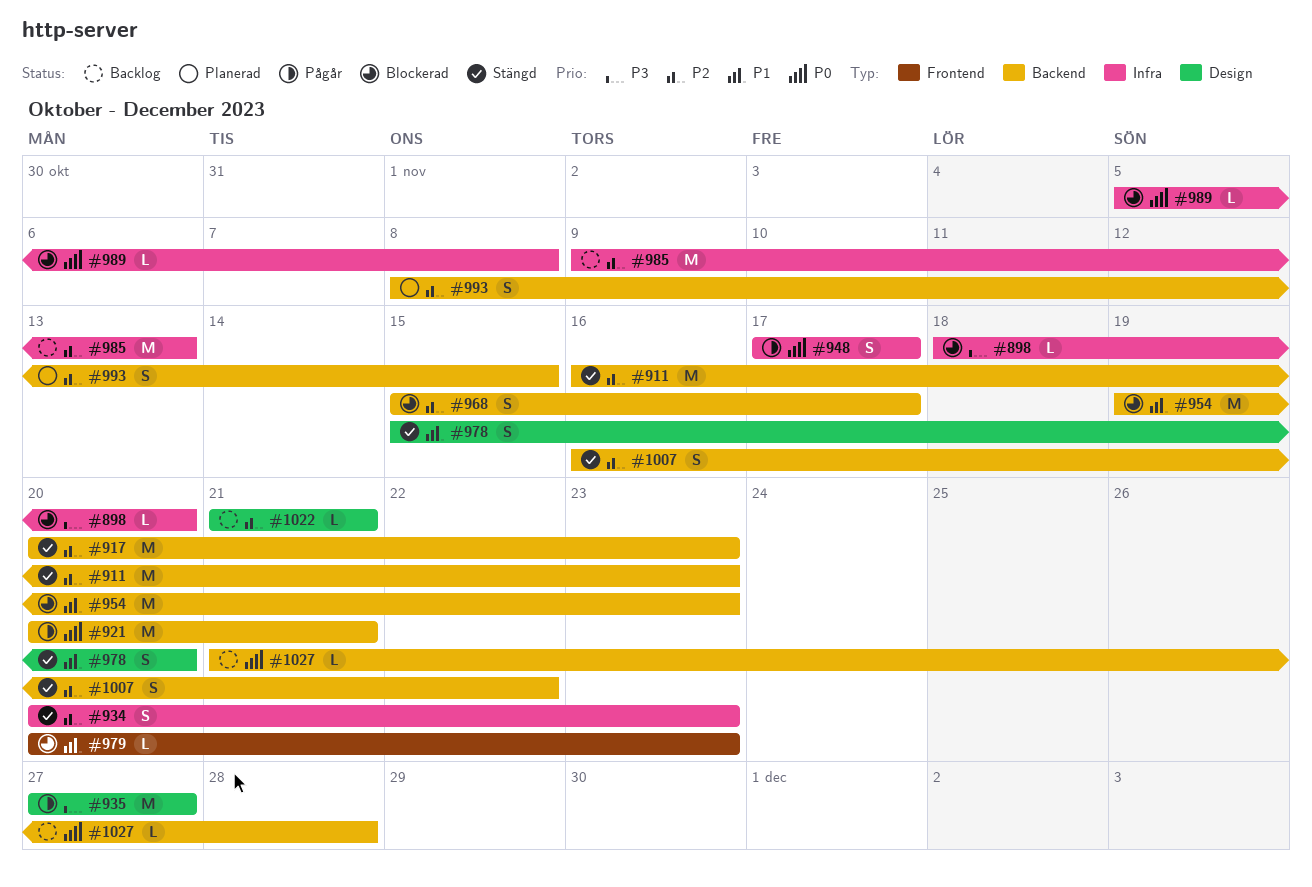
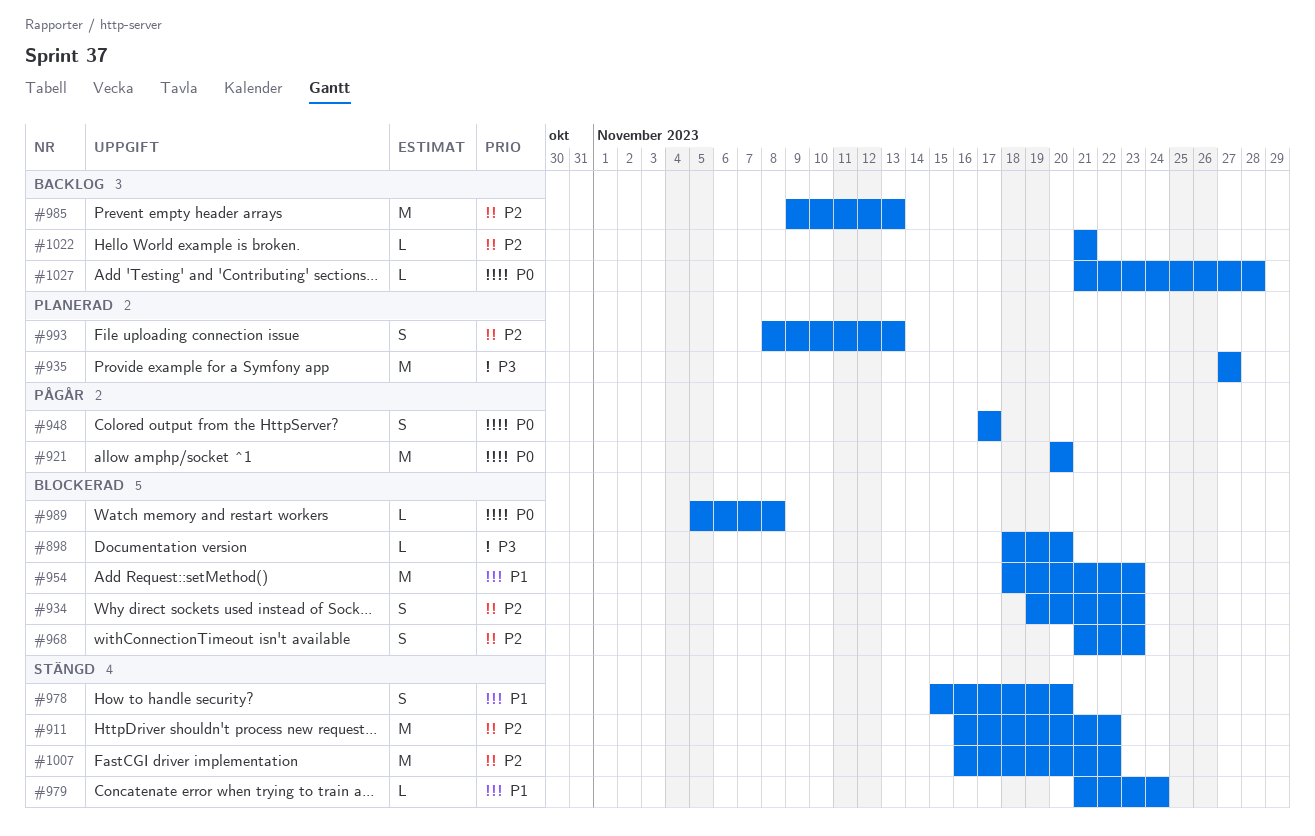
#911, due: Nov 23 -> Nov 22
#917: present -> none
#921, due: Nov 21 -> Nov 20
#934, status: Stängd -> Blockerad
#934, start: Nov 20 -> Nov 19
#935, status: Pågår -> Planerad
#954, start: Nov 19 -> Nov 18
#968, start: Nov 15 -> Nov 21
#968, due: Nov 17 -> Nov 23
#979, status: Blockerad -> Stängd
#979, start: Nov 20 -> Nov 21
#979, due: Nov 23 -> Nov 24
#993, due: Nov 15 -> Nov 13
#1007, estimate: S -> M

